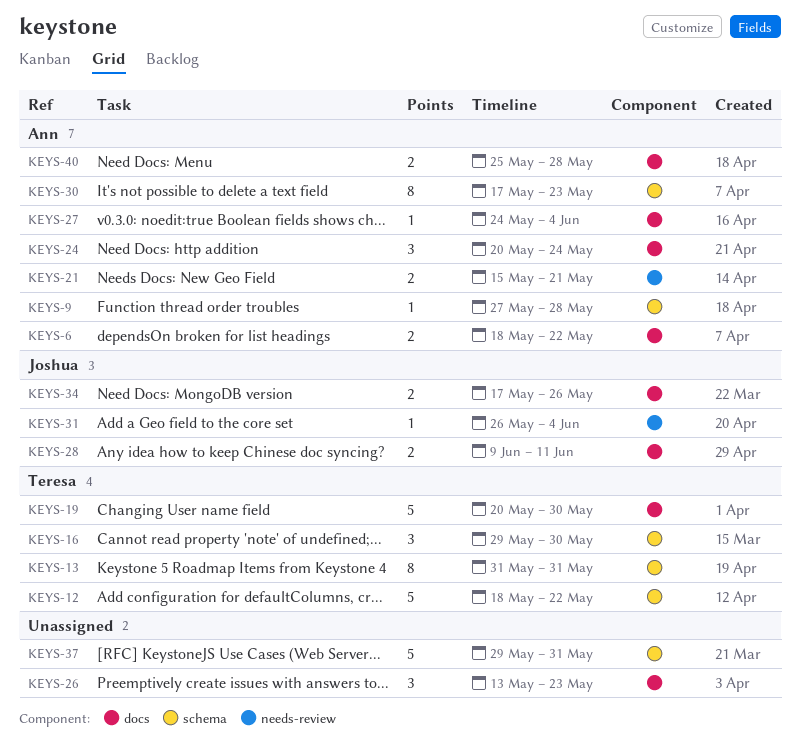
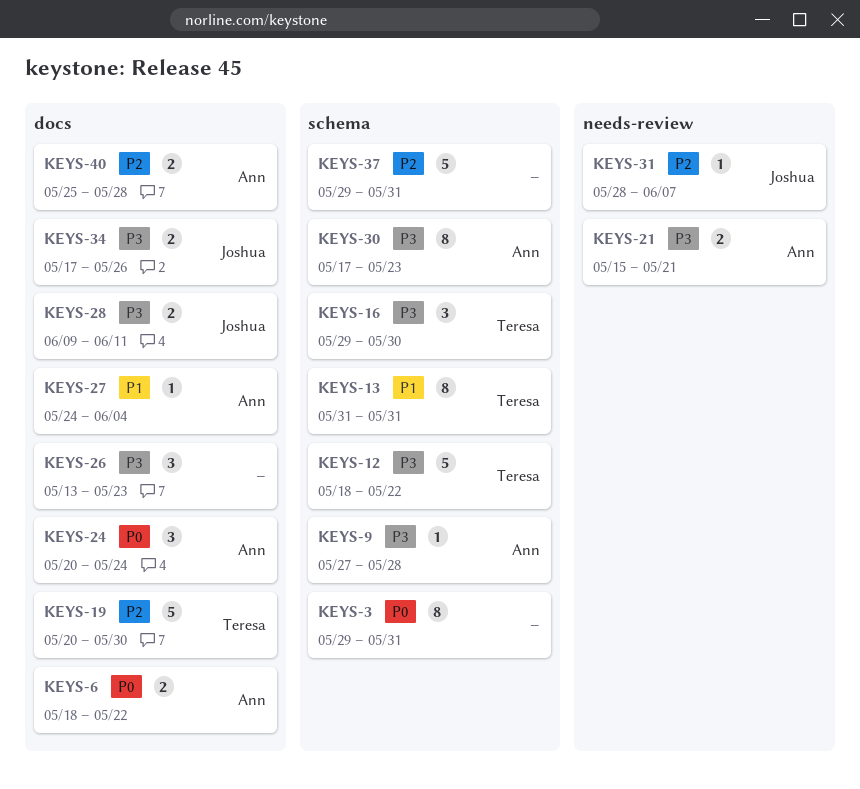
KEYS-3: none -> present
KEYS-31, start: May 26 -> May 28
KEYS-31, due: Jun 4 -> Jun 7

